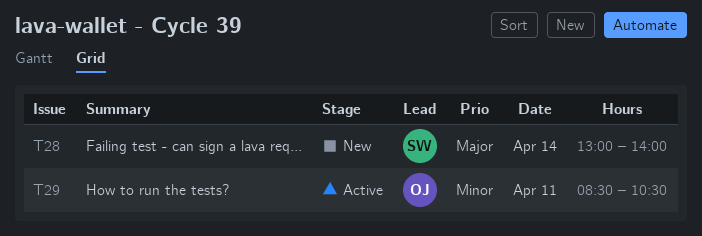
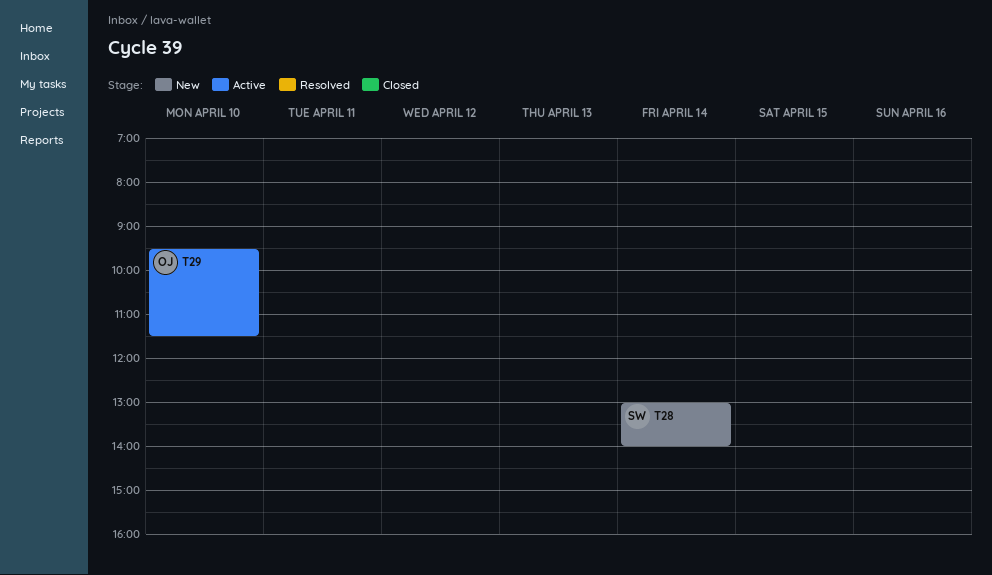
T29, day: Apr 11 -> Apr 10
T29, begins: 08:30 -> 09:30
T29, ends: 10:30 -> 11:30

